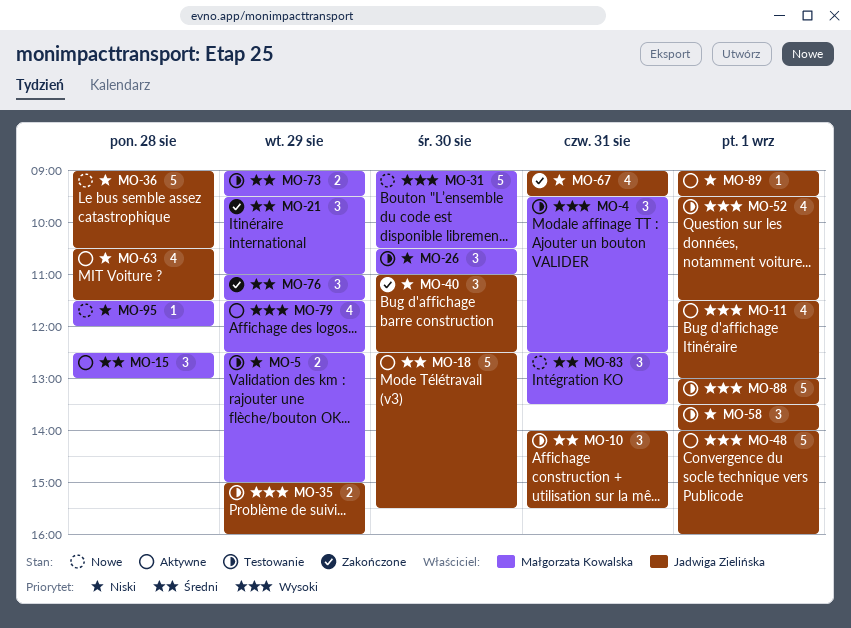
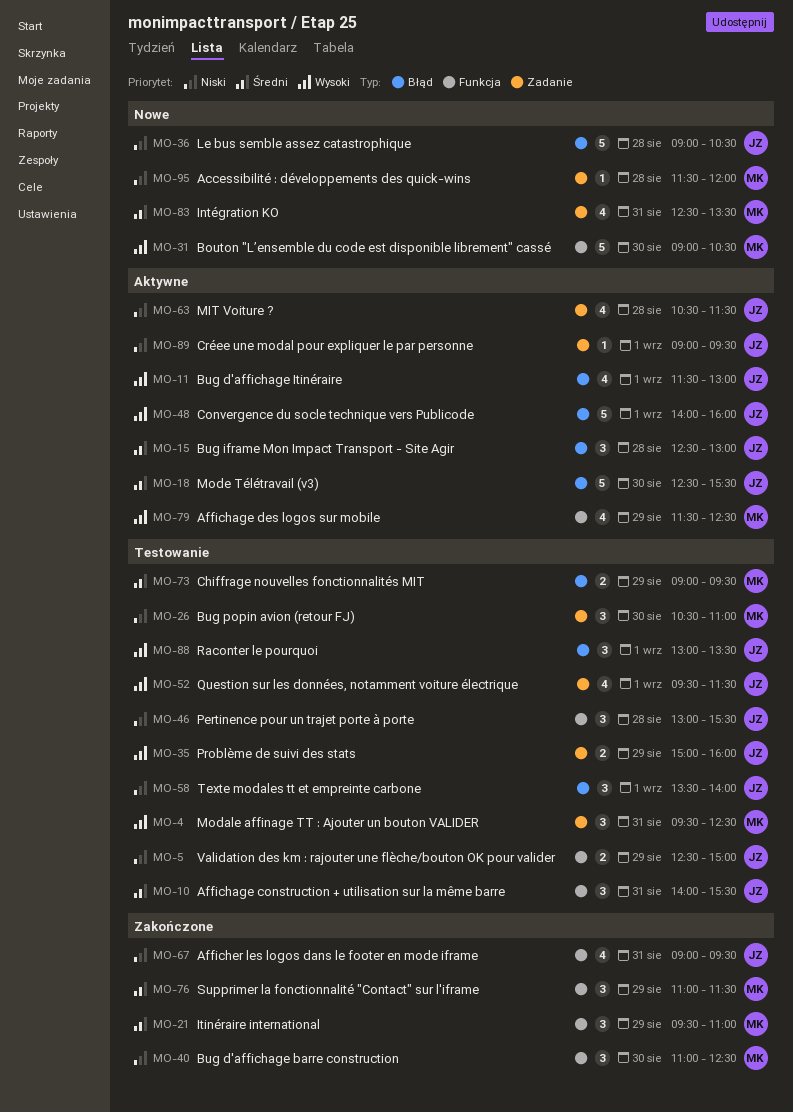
MO-5, owner: Małgorzata Kowalska -> Jadwiga Zielińska
MO-15, owner: Małgorzata Kowalska -> Jadwiga Zielińska
MO-40, owner: Jadwiga Zielińska -> Małgorzata Kowalska
MO-46: none -> present
MO-83, estimate: 3 -> 4
MO-88, estimate: 5 -> 3

